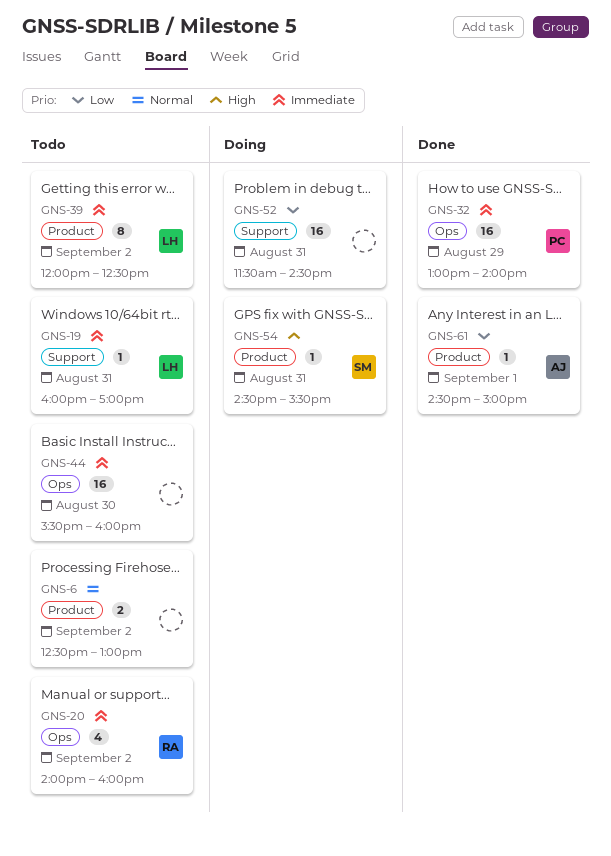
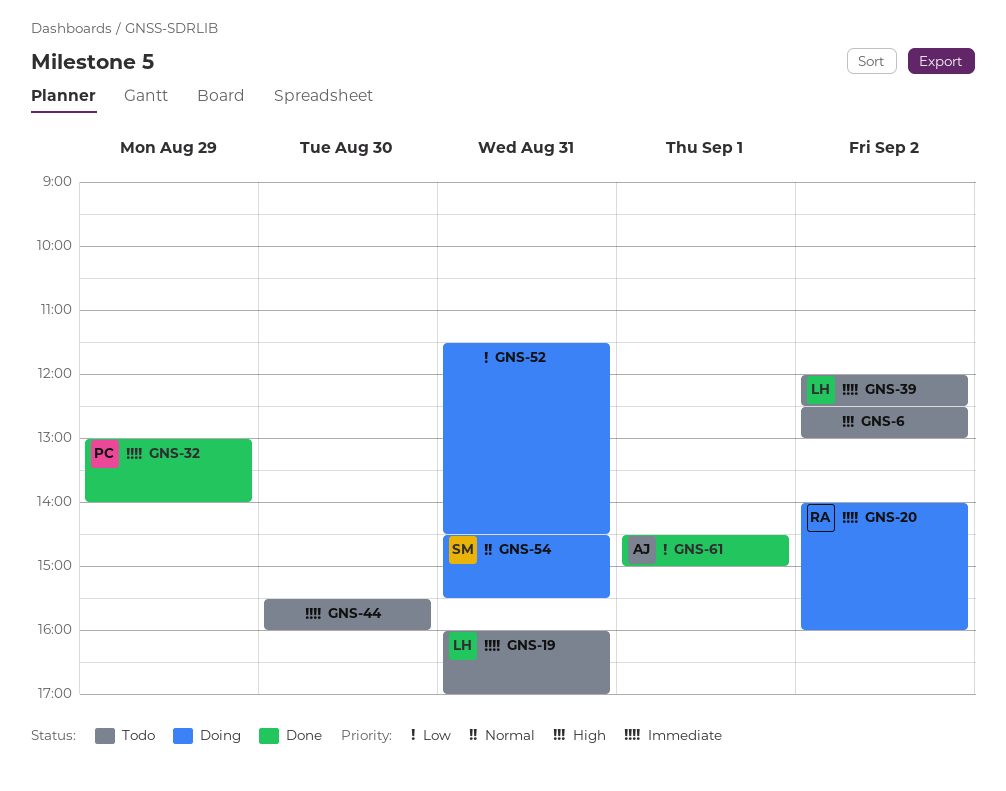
GNS-6, priority: Normal -> High
GNS-20, status: Todo -> Doing
GNS-54, priority: High -> Normal

